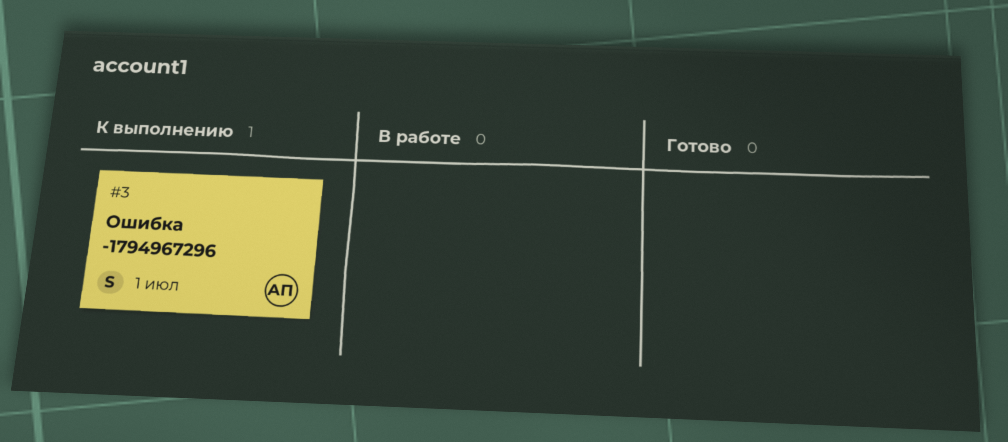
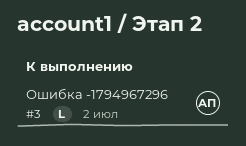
#3, estimate: S -> L
#3, due: Jul 1 -> Jul 2

